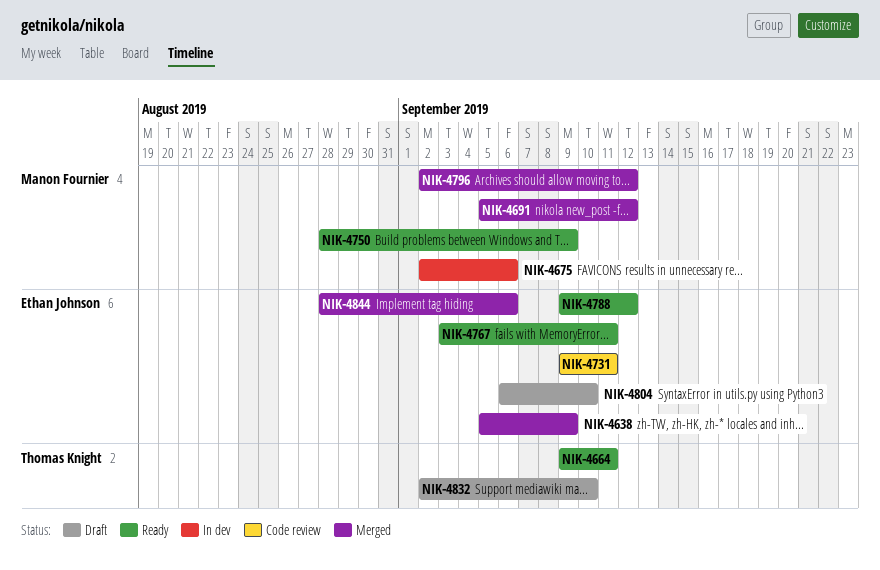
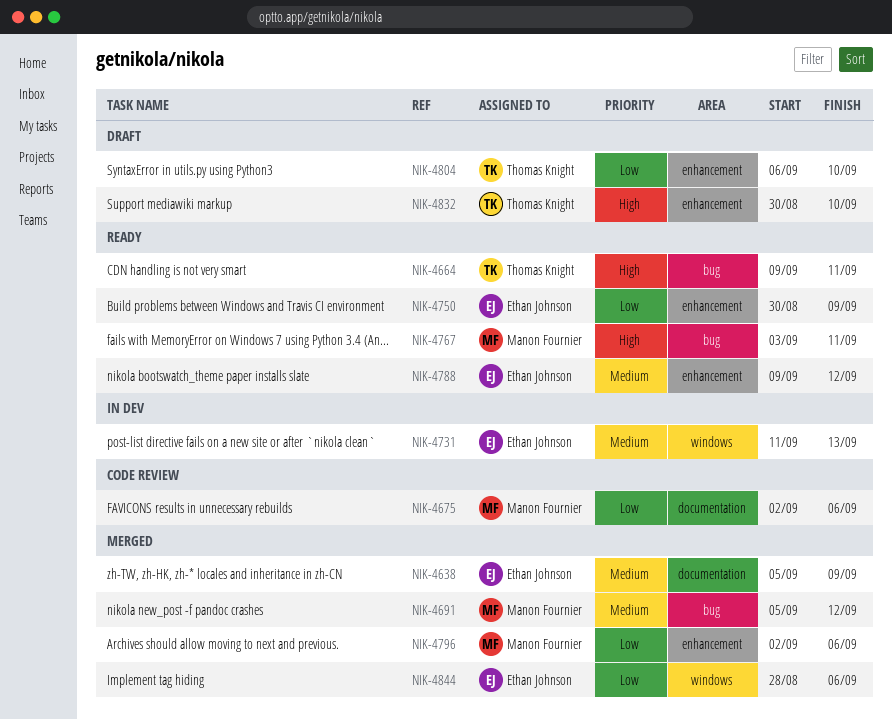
NIK-4675, status: In dev -> Code review
NIK-4731, status: Code review -> In dev
NIK-4731, start: Sep 9 -> Sep 11
NIK-4731, due: Sep 11 -> Sep 13
NIK-4750, owner: Manon Fournier -> Ethan Johnson
NIK-4750, start: Aug 28 -> Aug 30
NIK-4767, owner: Ethan Johnson -> Manon Fournier
NIK-4796, due: Sep 12 -> Sep 6
NIK-4804, owner: Ethan Johnson -> Thomas Knight
NIK-4832, start: Sep 2 -> Aug 30

